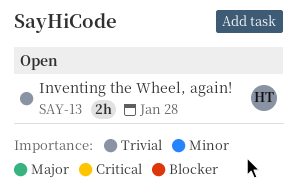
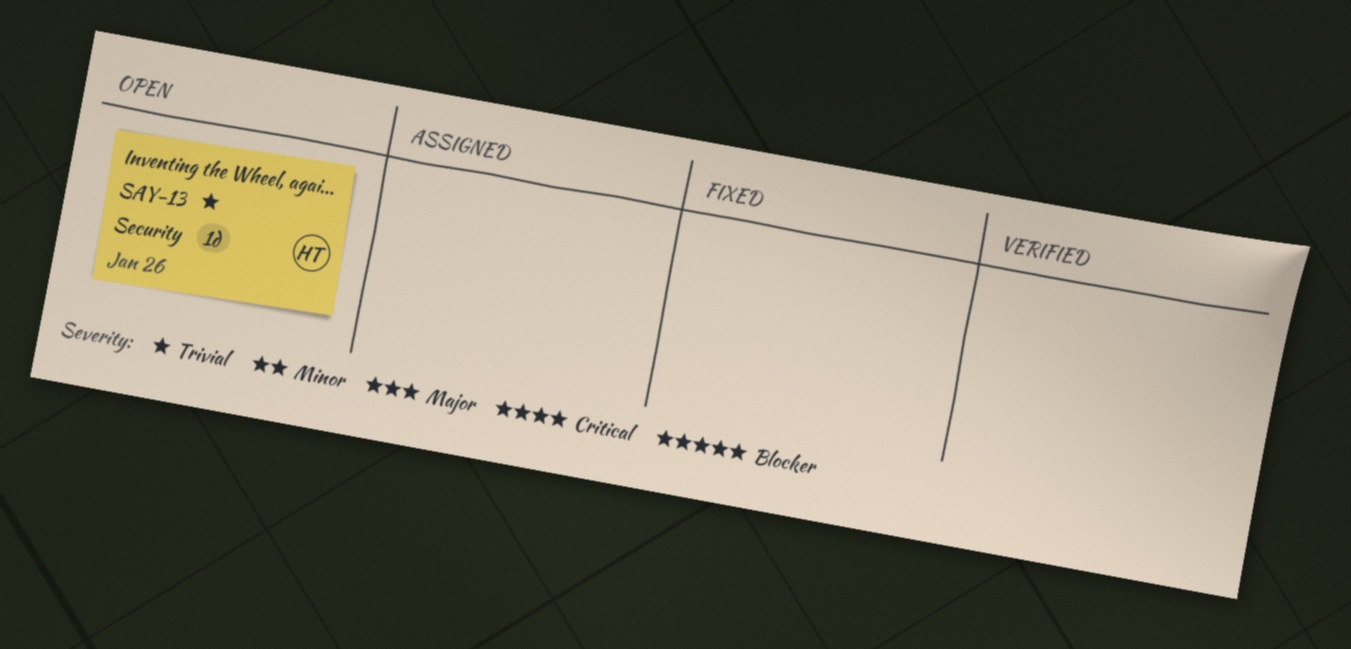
SAY-13, estimate: 2h -> 1d
SAY-13, due: Jan 28 -> Jan 26

